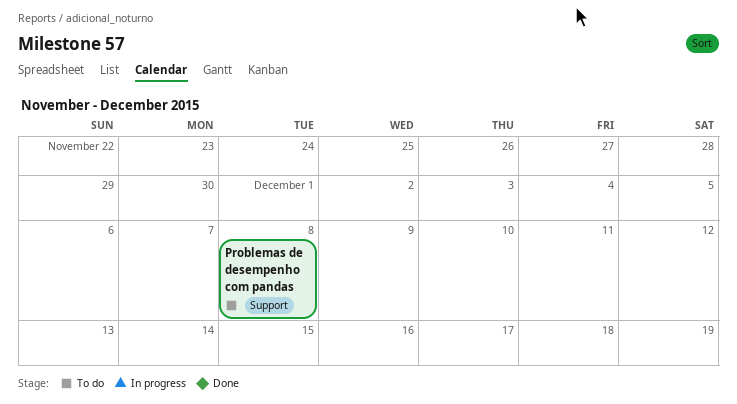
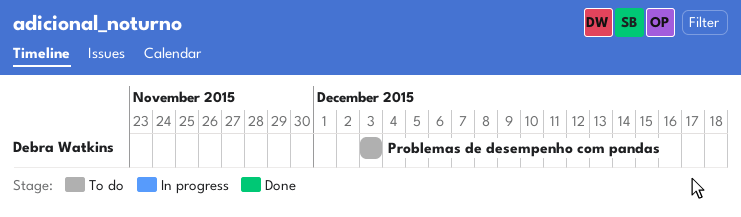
Problemas de desempenho com pandas, due: Dec 8 -> Dec 3

